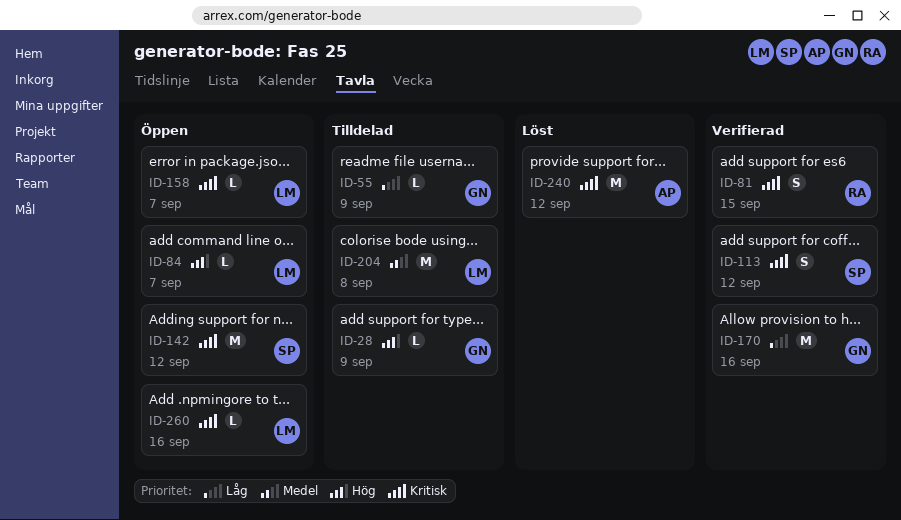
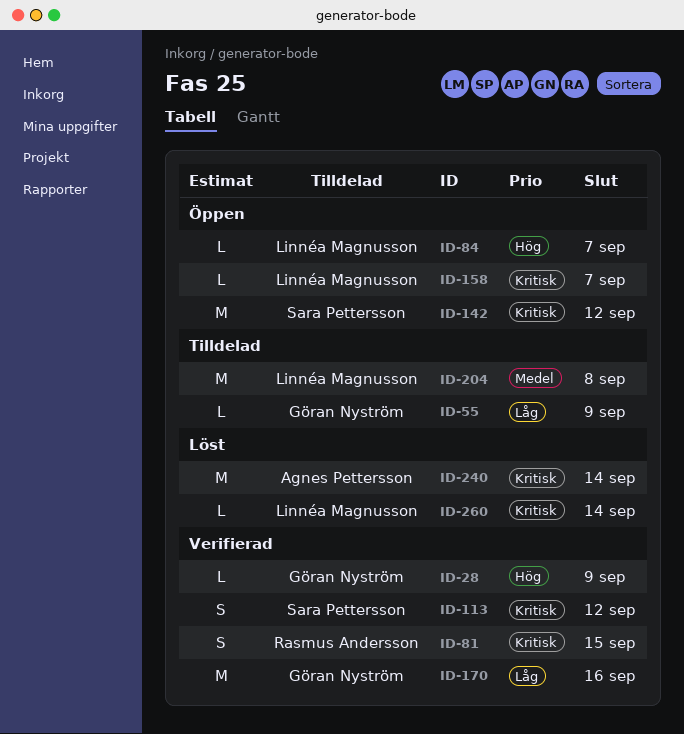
ID-28, status: Tilldelad -> Verifierad
ID-240, due: Sep 12 -> Sep 14
ID-260, status: Öppen -> Löst
ID-260, due: Sep 16 -> Sep 14

